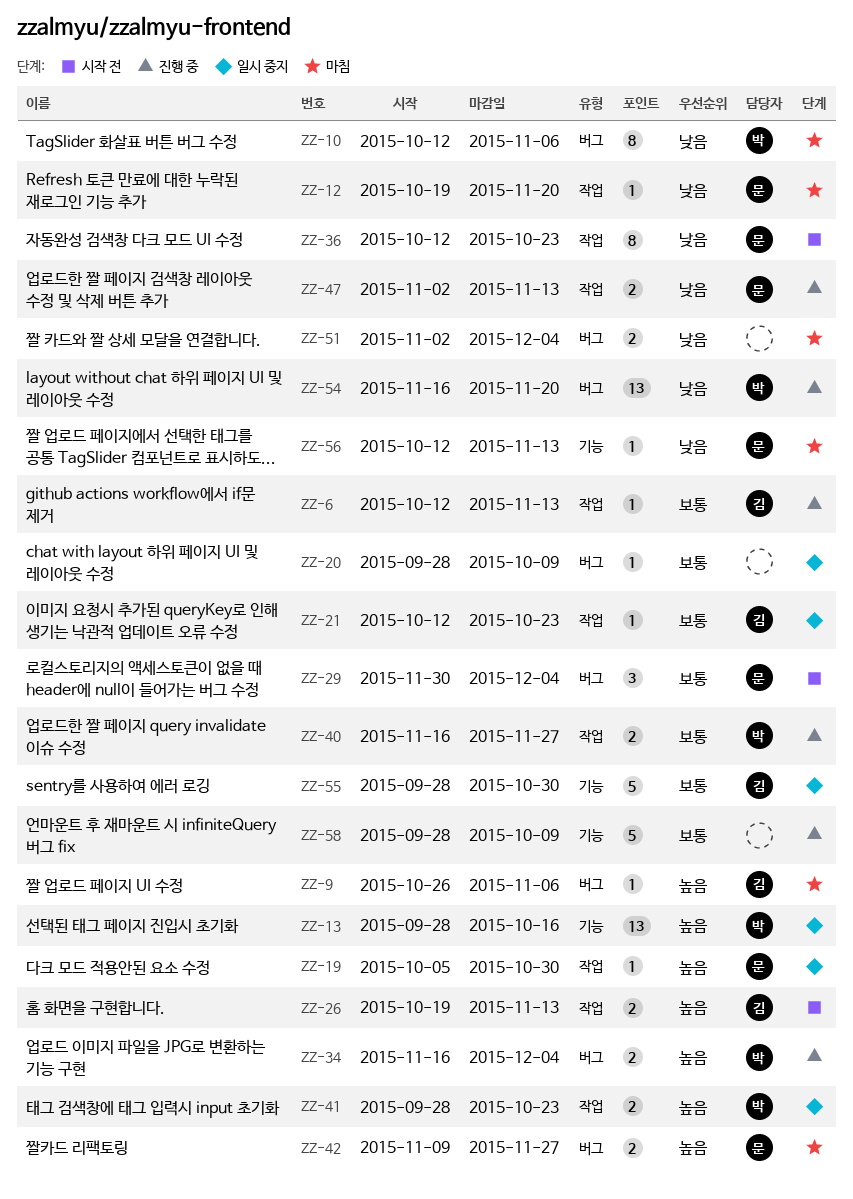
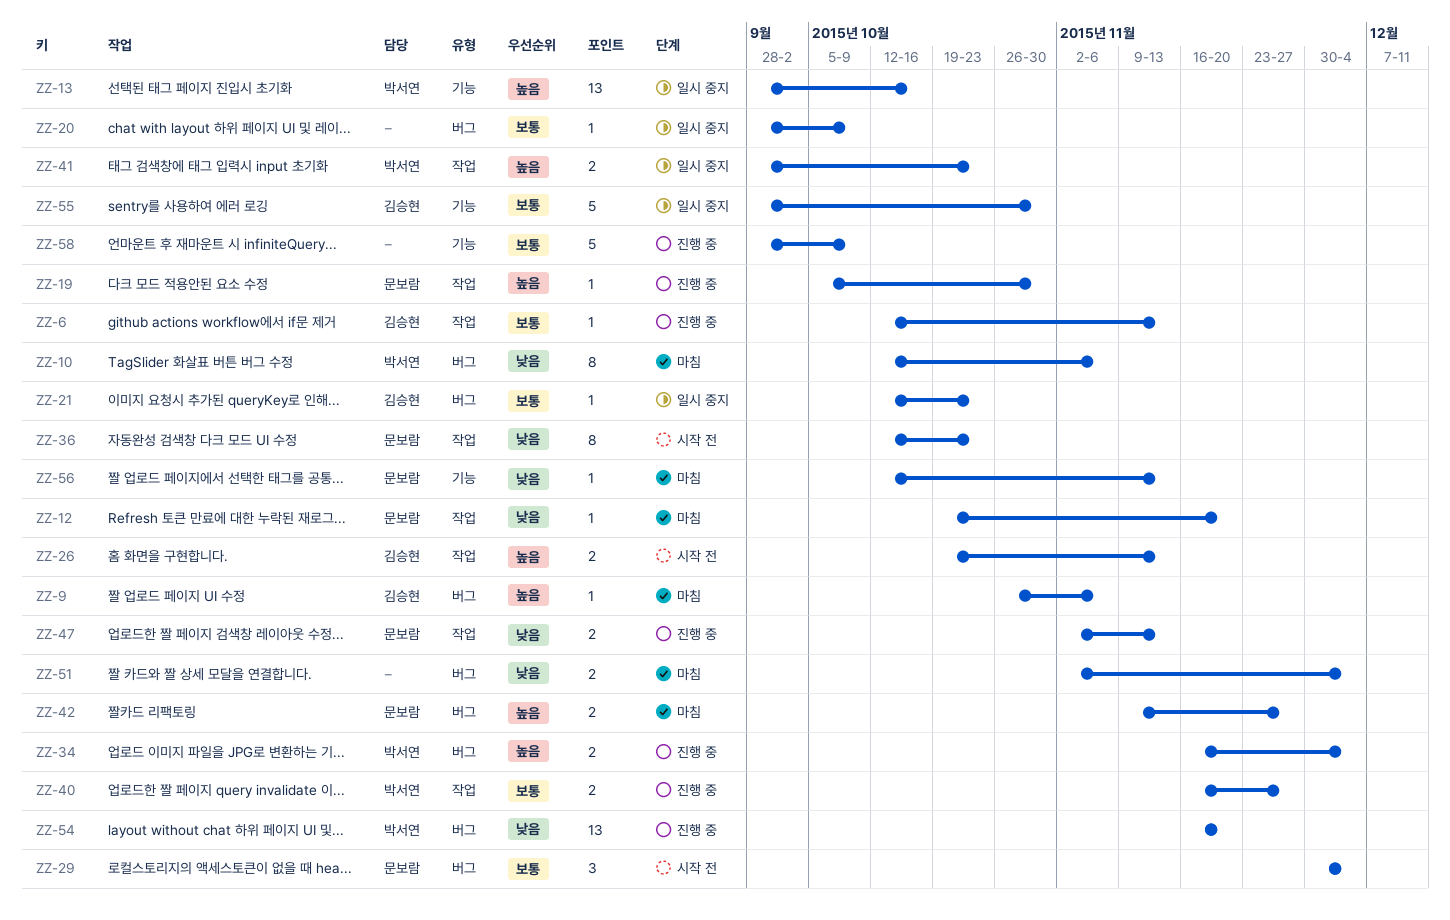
ZZ-19, status: 일시 중지 -> 진행 중
ZZ-21, label: 작업 -> 버그

